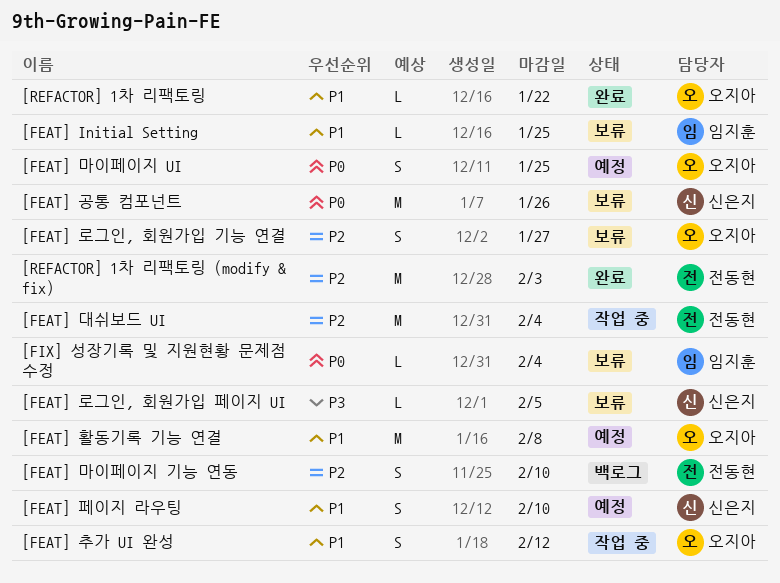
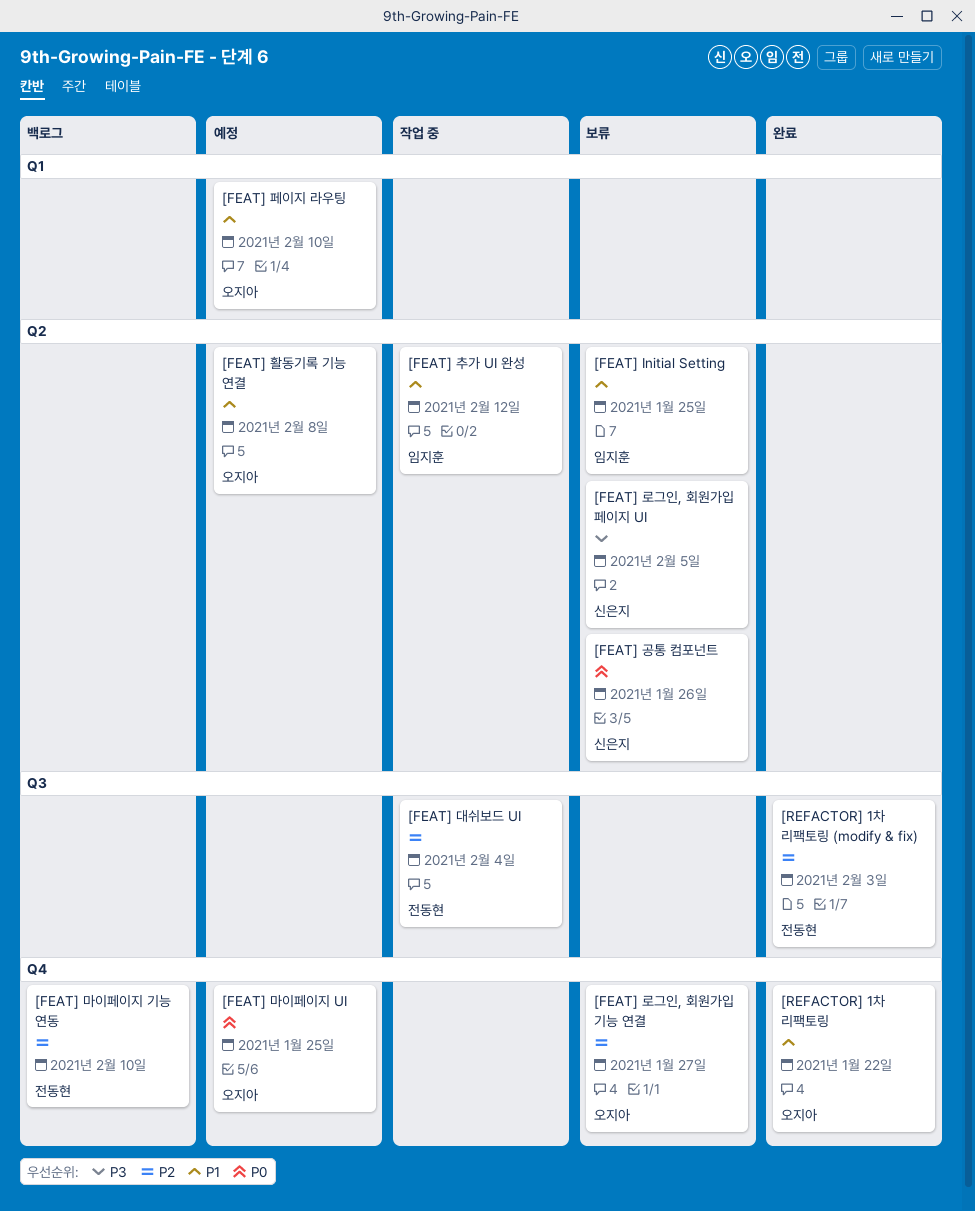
[FEAT] 추가 UI 완성, owner: 오지아 -> 임지훈
[FEAT] 페이지 라우팅, owner: 신은지 -> 오지아
[FIX] 성장기록 및 지원현황 문제점 수정: present -> none

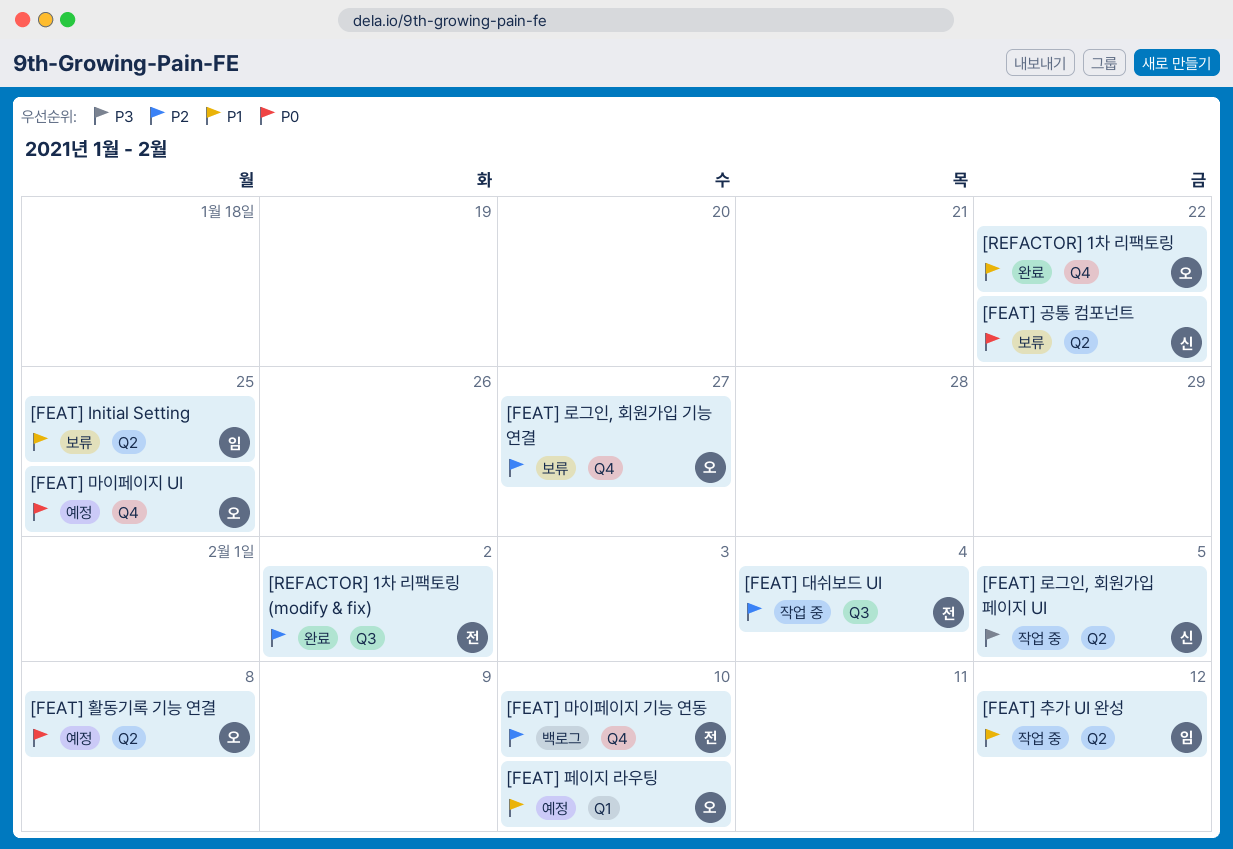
[FEAT] 공통 컴포넌트, due: Jan 26 -> Jan 22
[FEAT] 로그인, 회원가입 페이지 UI, status: 보류 -> 작업 중
[FEAT] 활동기록 기능 연결, priority: P1 -> P0
[REFACTOR] 1차 리팩토링 (modify & fix), due: Feb 3 -> Feb 2

